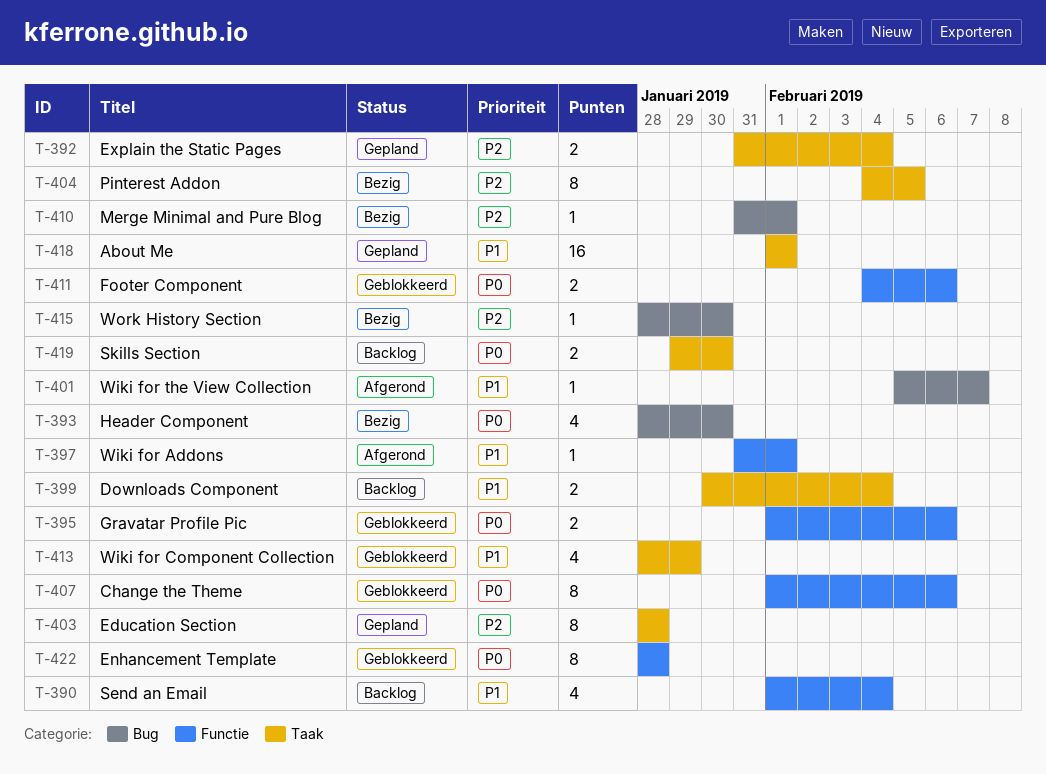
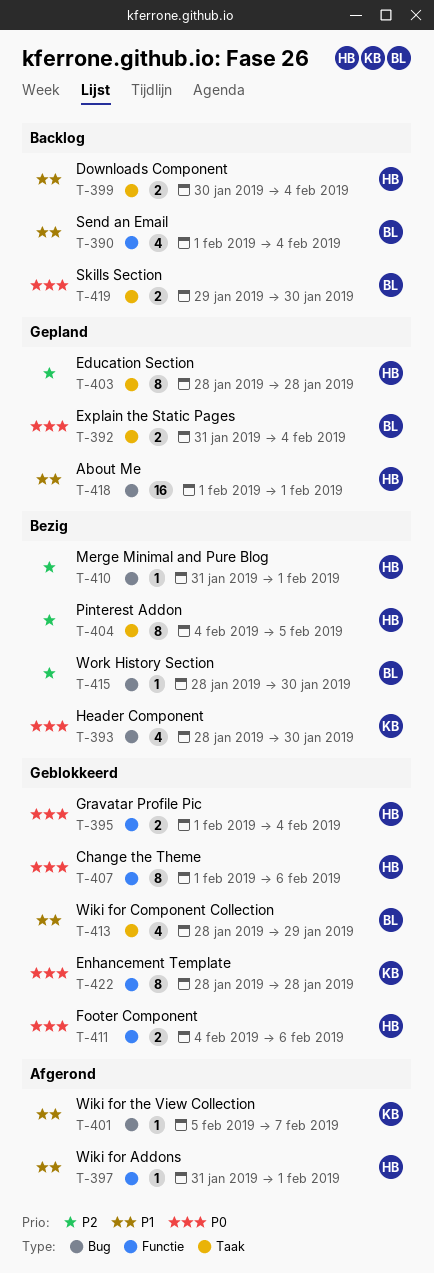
T-392, priority: P2 -> P0
T-395, due: Feb 6 -> Feb 4
T-418, label: Taak -> Bug

